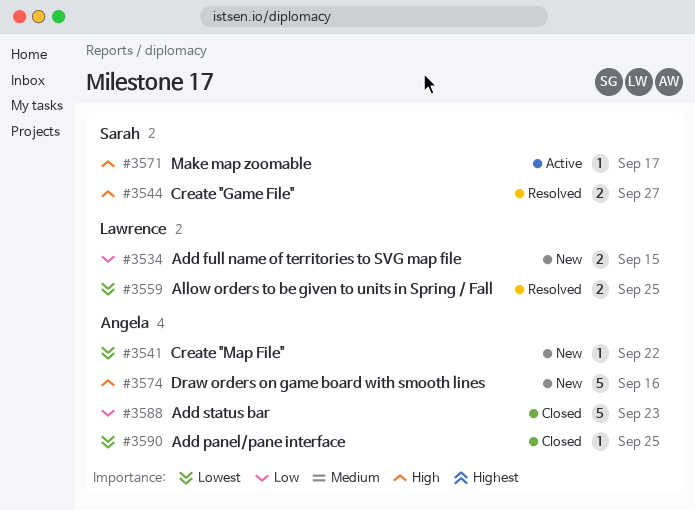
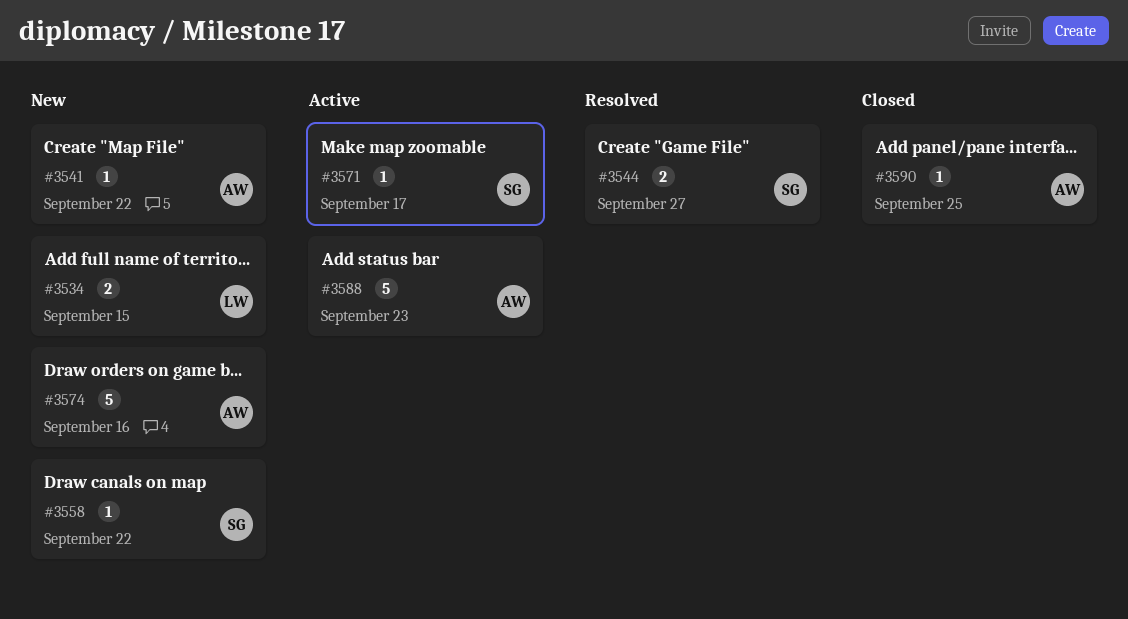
#3558: none -> present
#3559: present -> none
#3588, status: Closed -> Active

